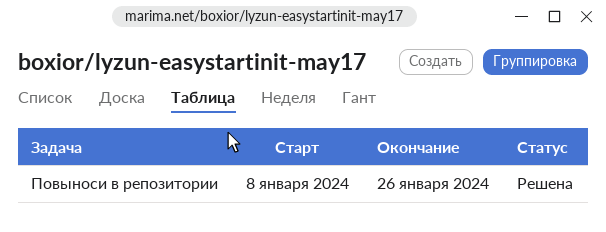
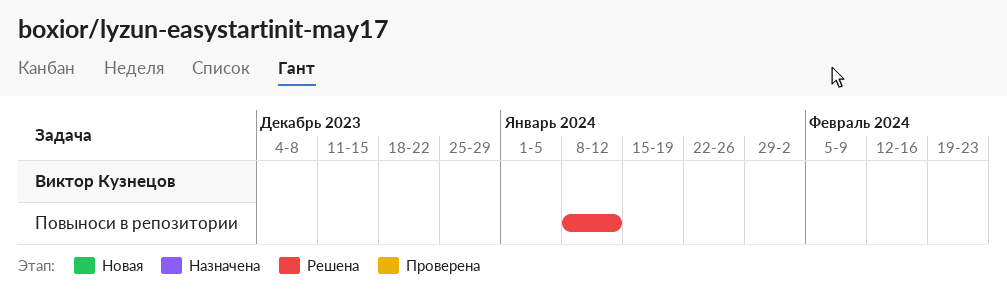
Повыноси в репозитории, due: Jan 26 -> Jan 12

